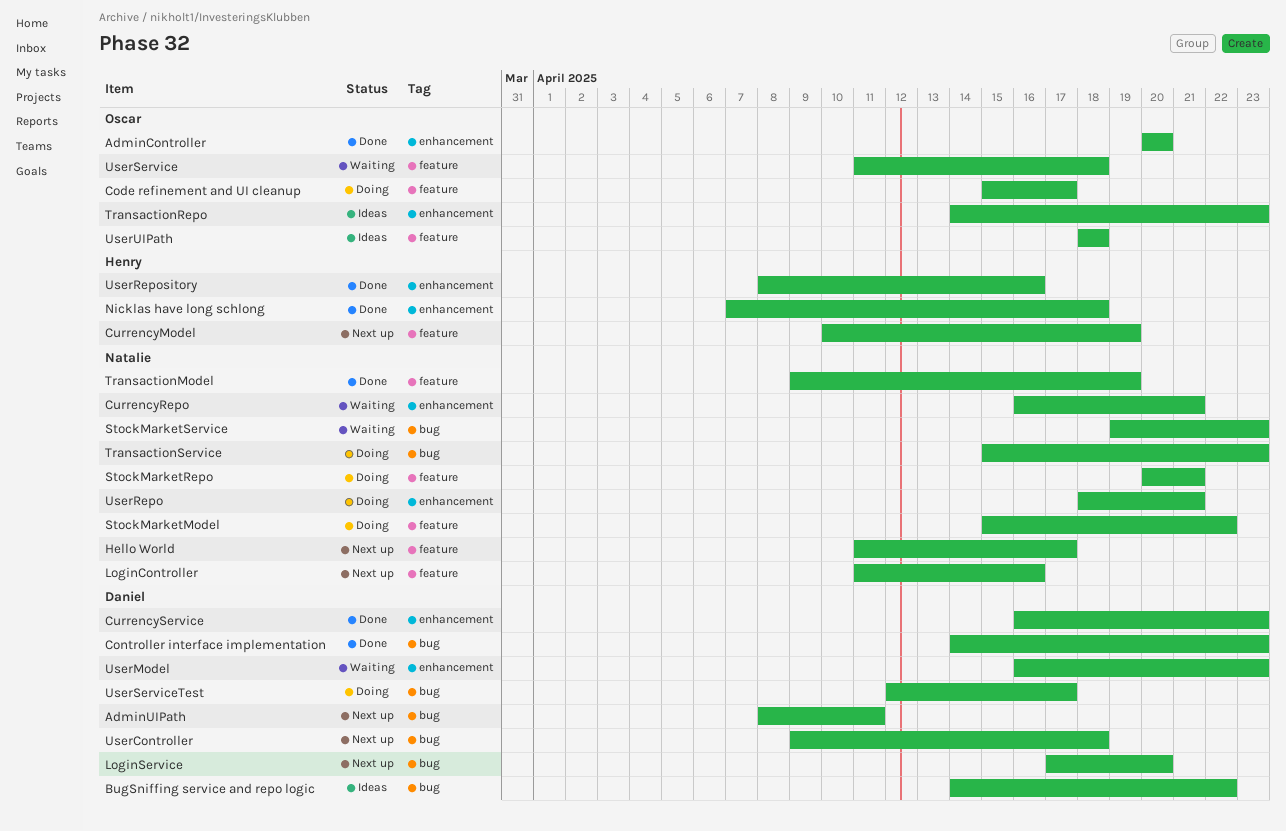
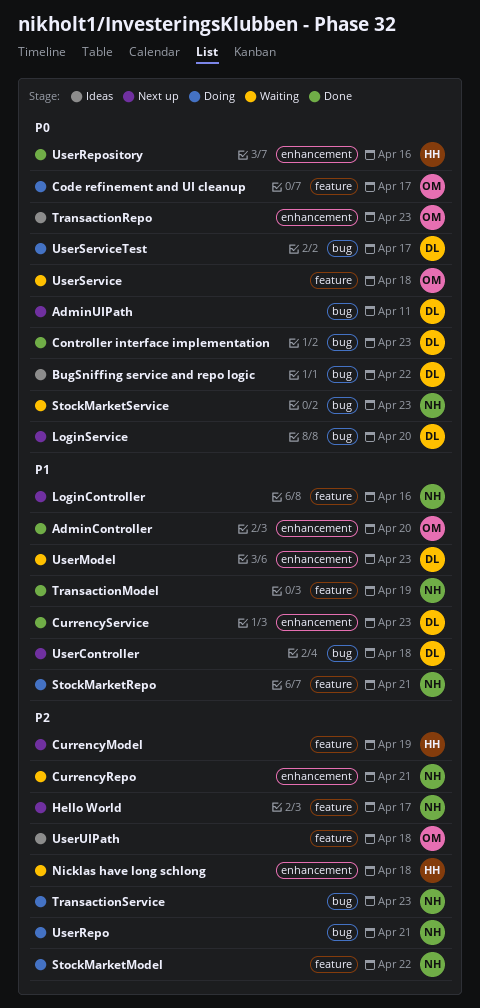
Nicklas have long schlong, status: Done -> Waiting
UserRepo, label: enhancement -> bug

